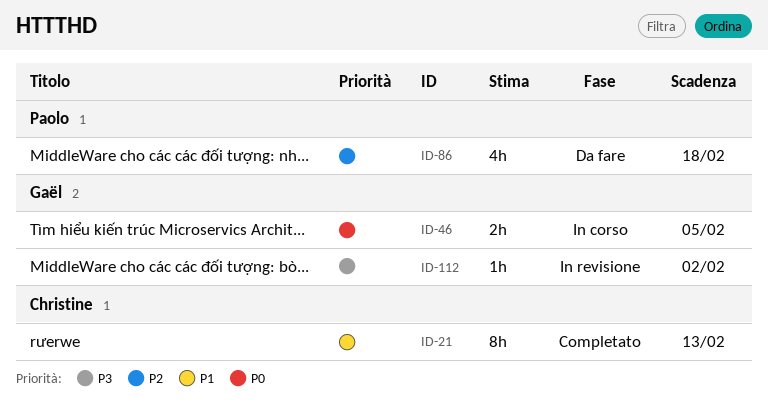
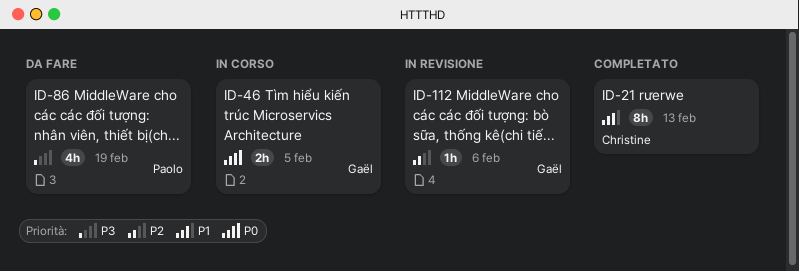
ID-86, priority: P2 -> P3
ID-86, due: Feb 18 -> Feb 19
ID-112, priority: P3 -> P2
ID-112, due: Feb 2 -> Feb 6

